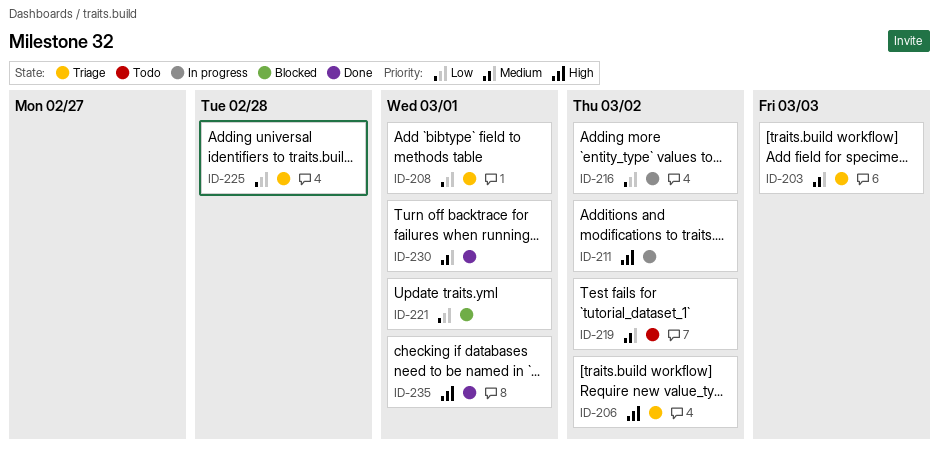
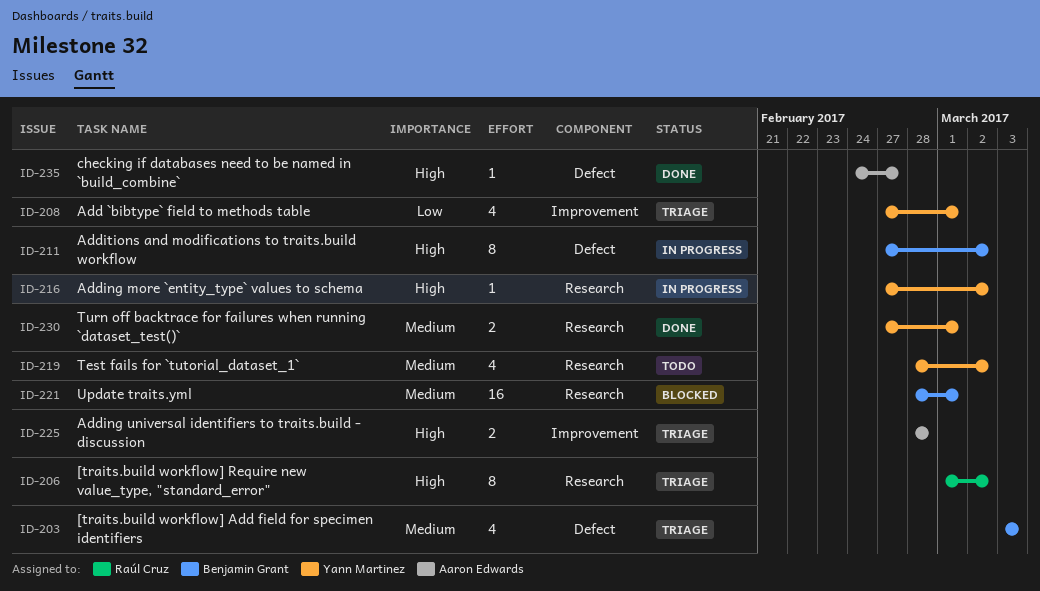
ID-216, priority: Low -> High
ID-221, priority: Low -> Medium
ID-225, priority: Low -> High
ID-235, due: Mar 1 -> Feb 27

